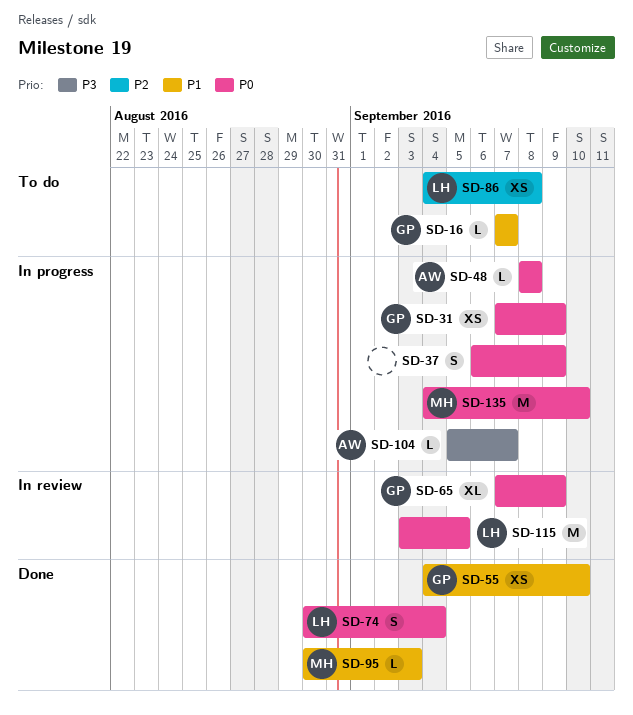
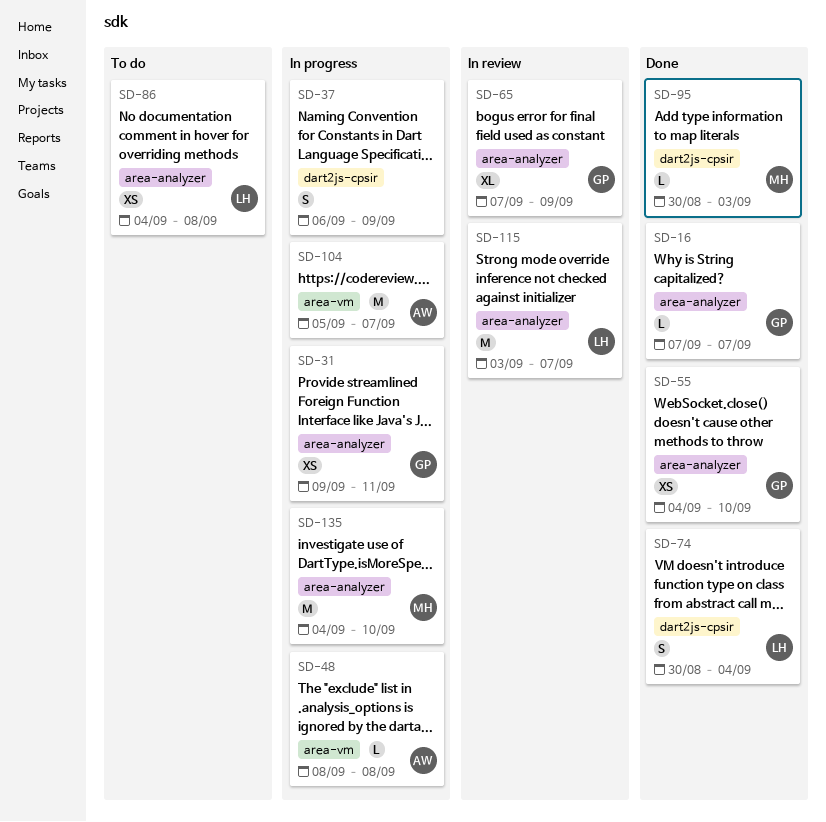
SD-16, status: To do -> Done
SD-31, start: Sep 7 -> Sep 9
SD-31, due: Sep 9 -> Sep 11
SD-104, estimate: L -> M
SD-115, due: Sep 5 -> Sep 7

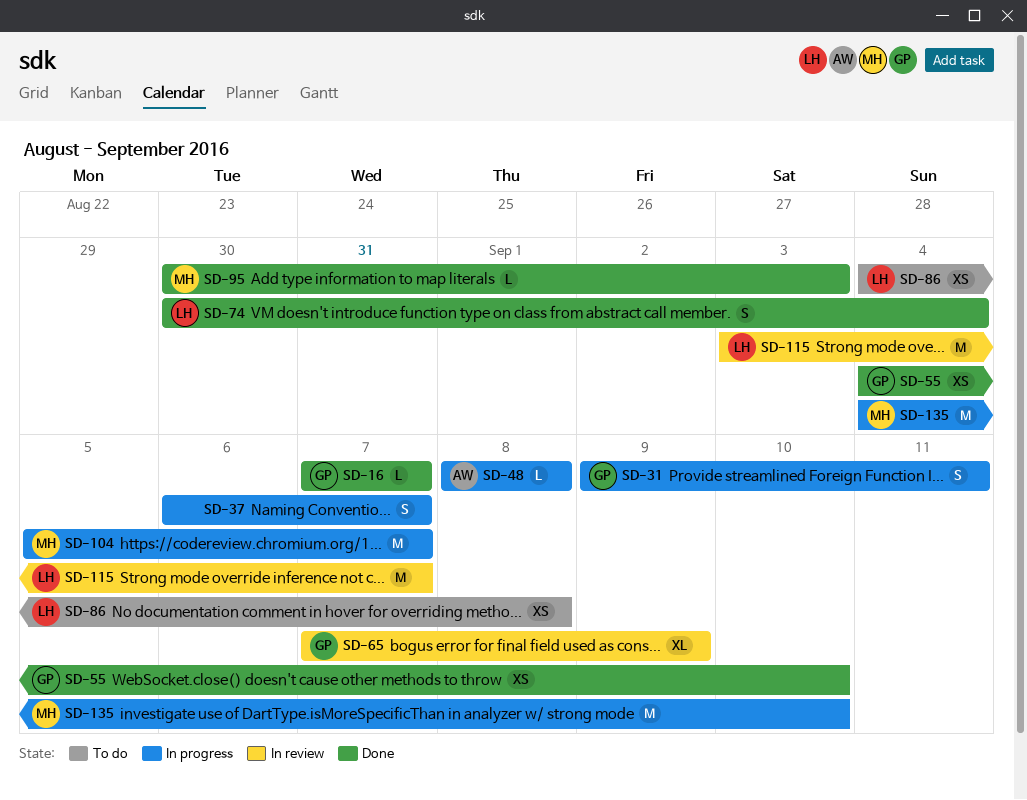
SD-31, estimate: XS -> S
SD-37, due: Sep 9 -> Sep 7
SD-104, owner: AW -> MH

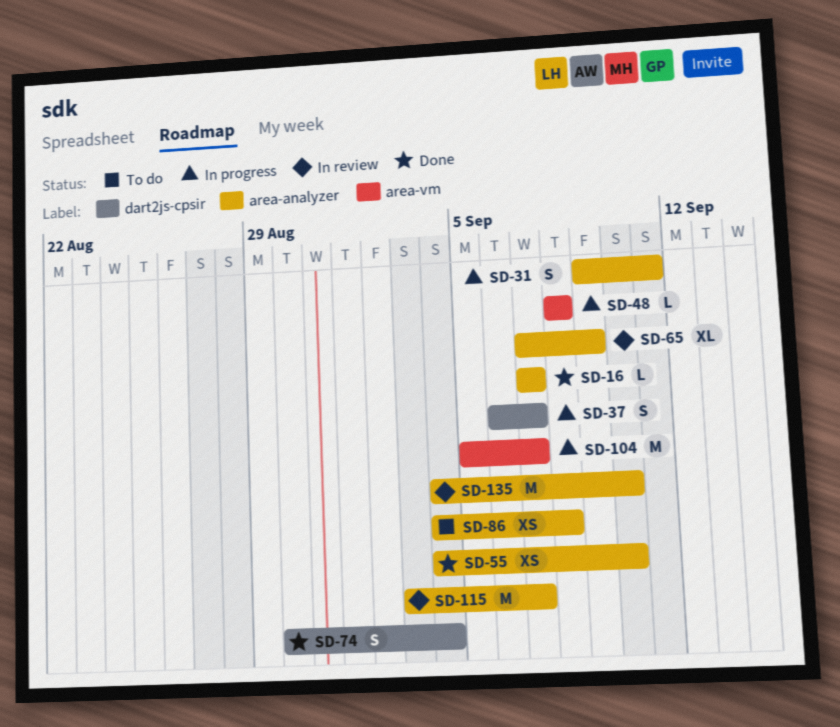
SD-95: present -> none
SD-135, status: In progress -> In review

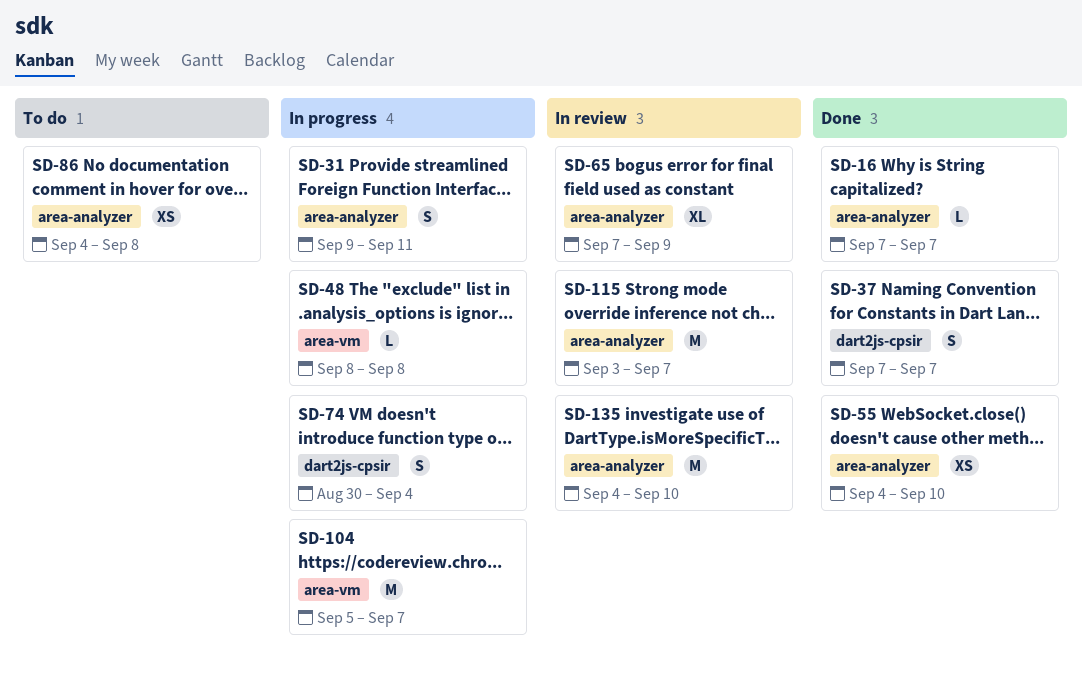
SD-37, status: In progress -> Done
SD-37, start: Sep 6 -> Sep 7
SD-74, status: Done -> In progress

